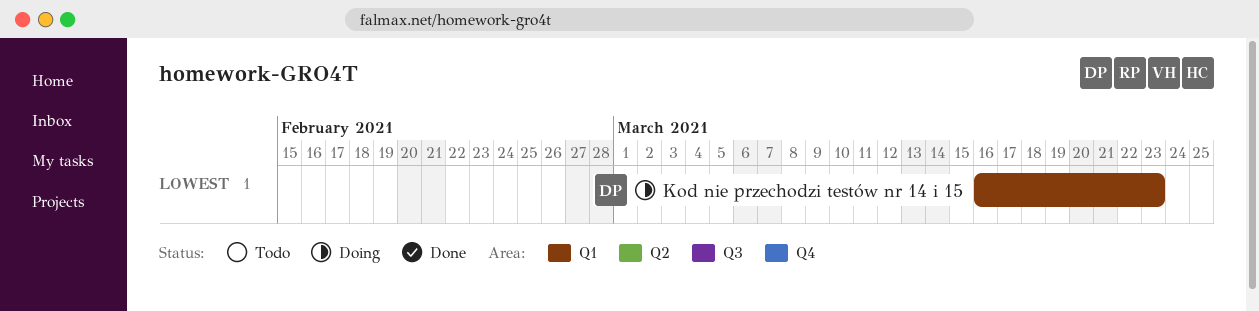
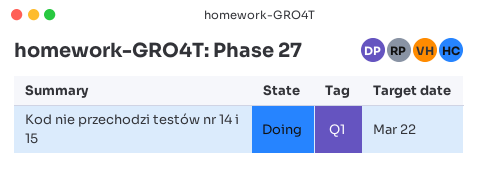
Kod nie przechodzi testów nr 14 i 15, due: Mar 23 -> Mar 22

